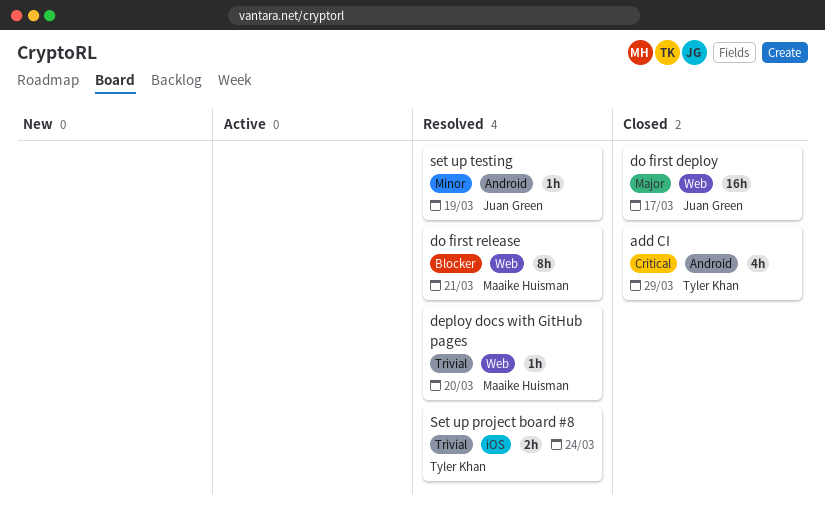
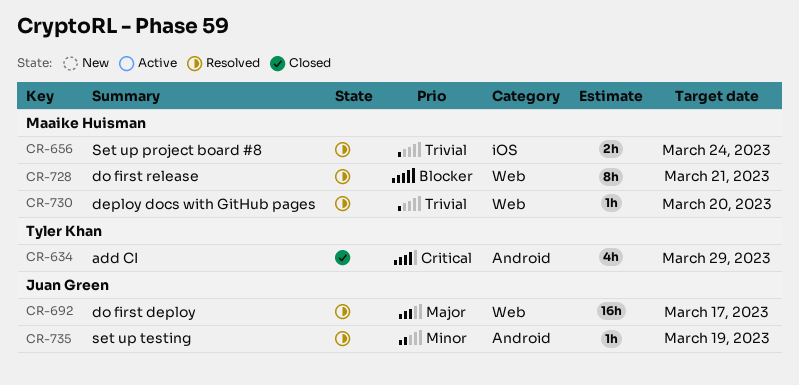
do first deploy, status: Closed -> Resolved
Set up project board #8, owner: Tyler Khan -> Maaike Huisman

